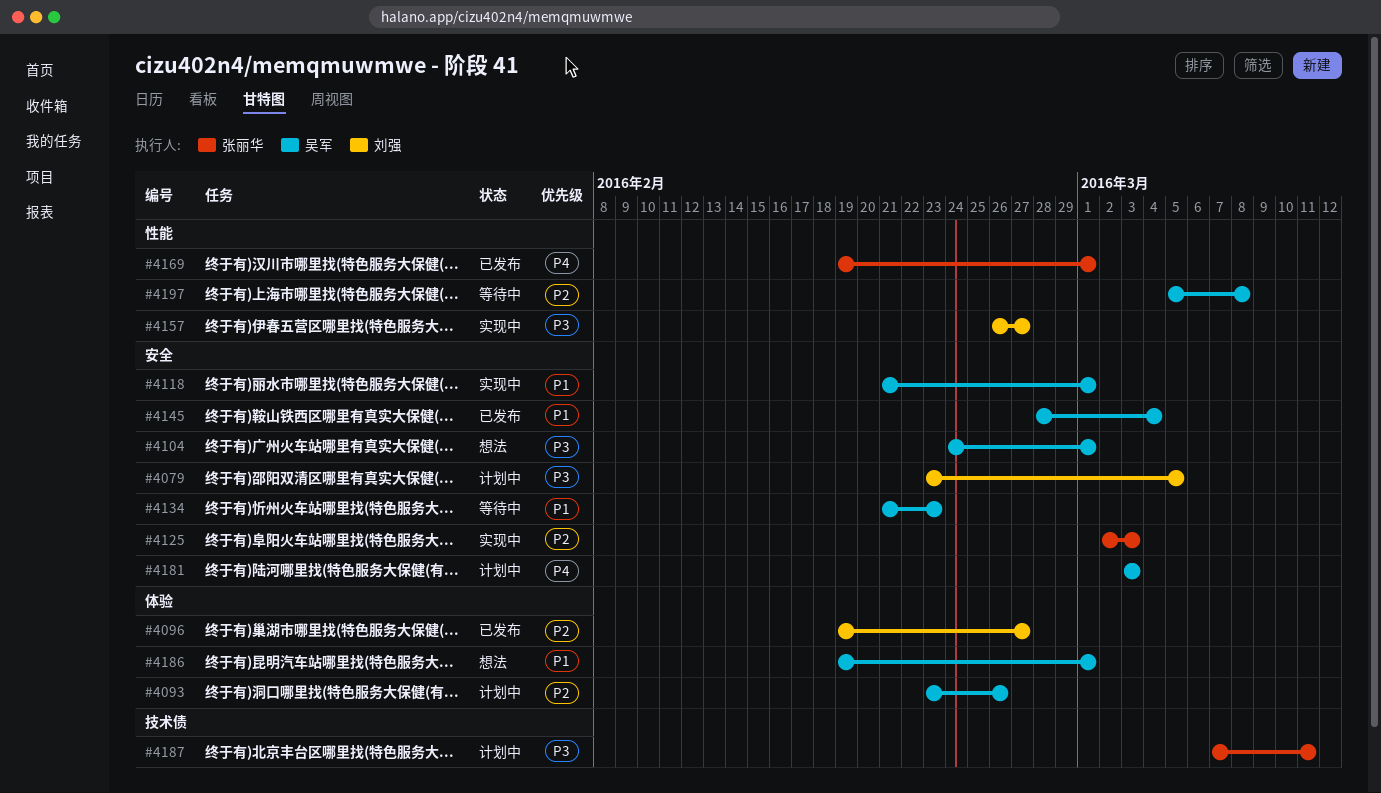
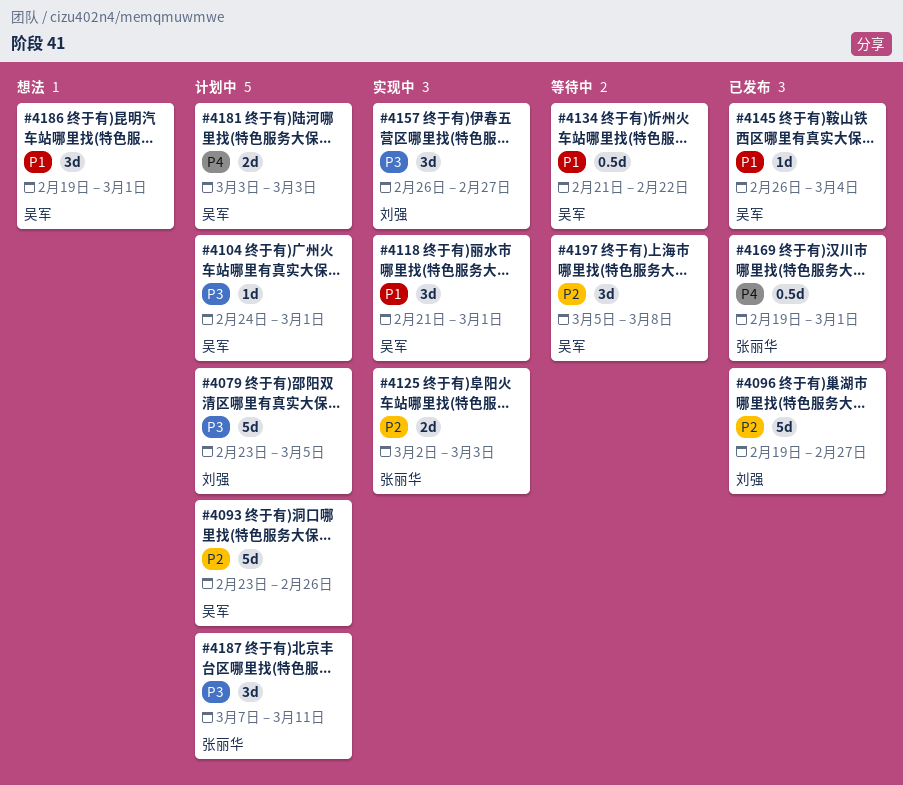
#4104, status: 想法 -> 计划中
#4134, due: Feb 23 -> Feb 22
#4145, start: Feb 28 -> Feb 26

